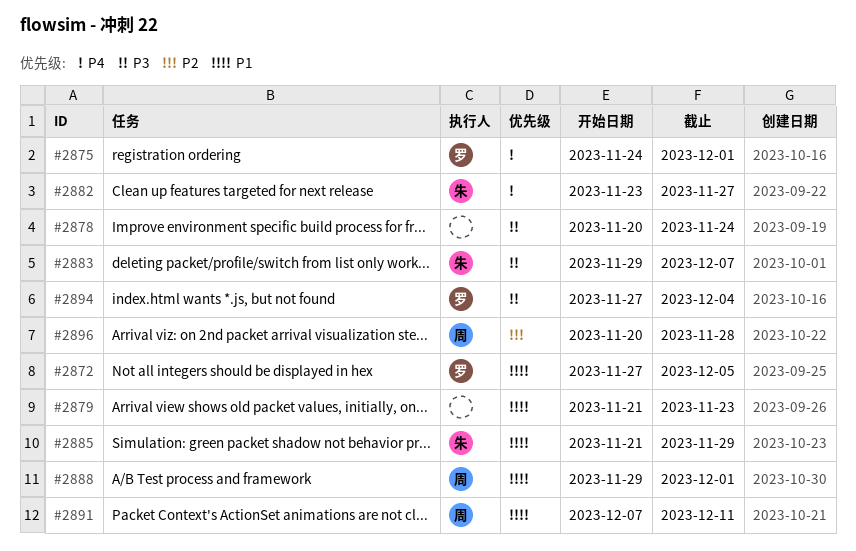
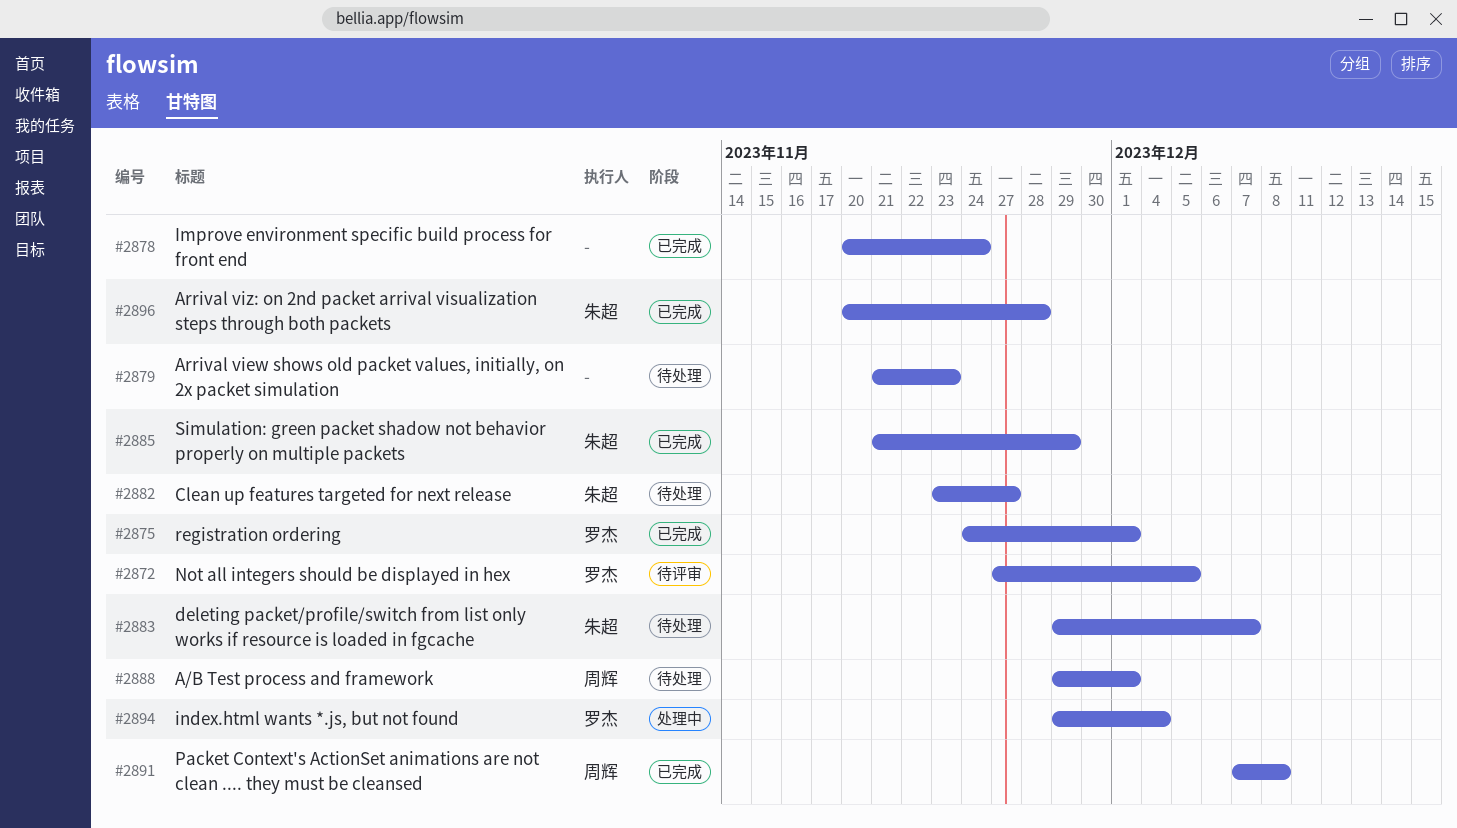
#2891, due: Dec 11 -> Dec 8
#2894, start: Nov 27 -> Nov 29
#2896, owner: 周辉 -> 朱超

